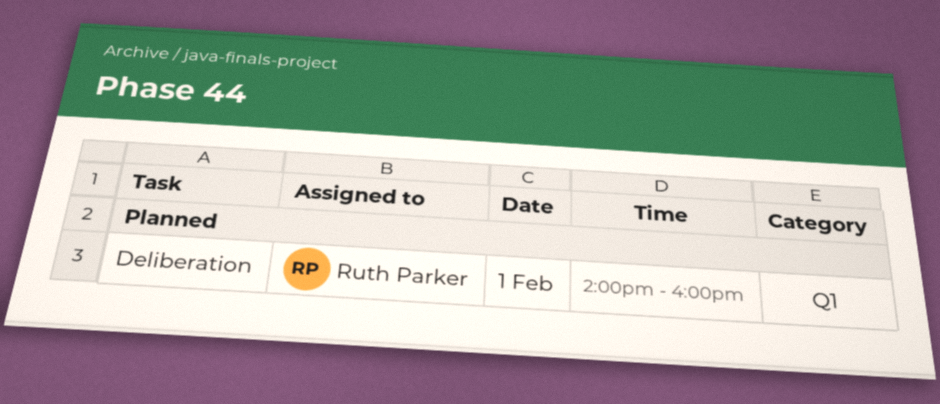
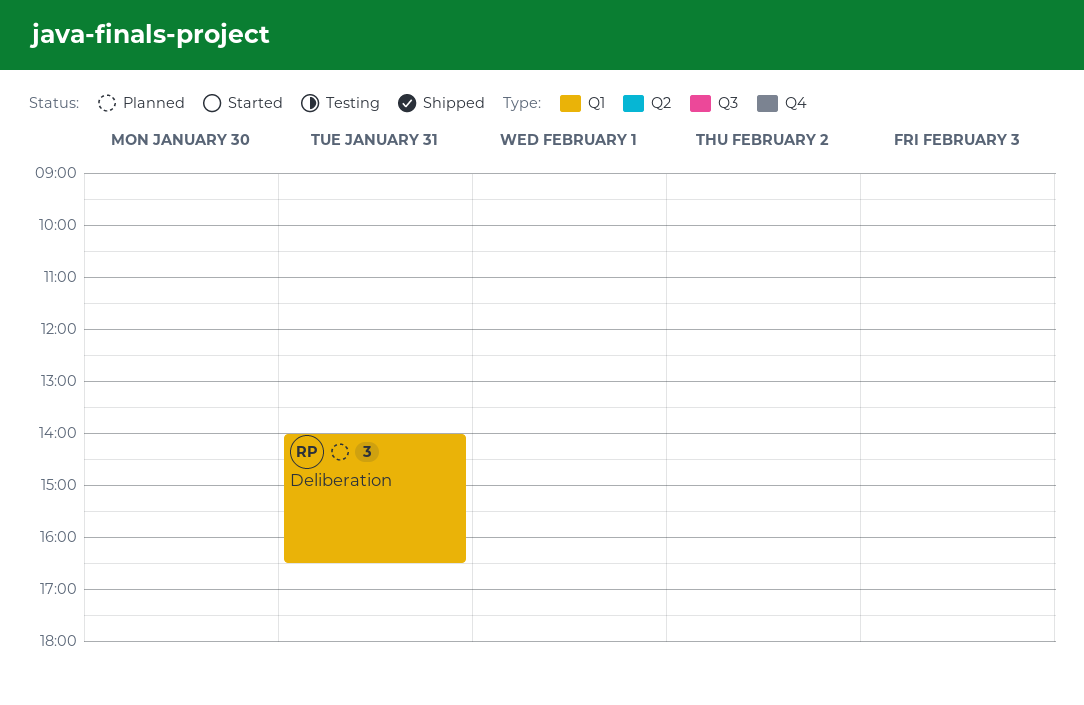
Deliberation, day: Feb 1 -> Jan 31
Deliberation, ends: 16:00 -> 16:30

